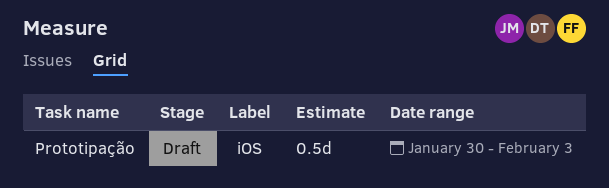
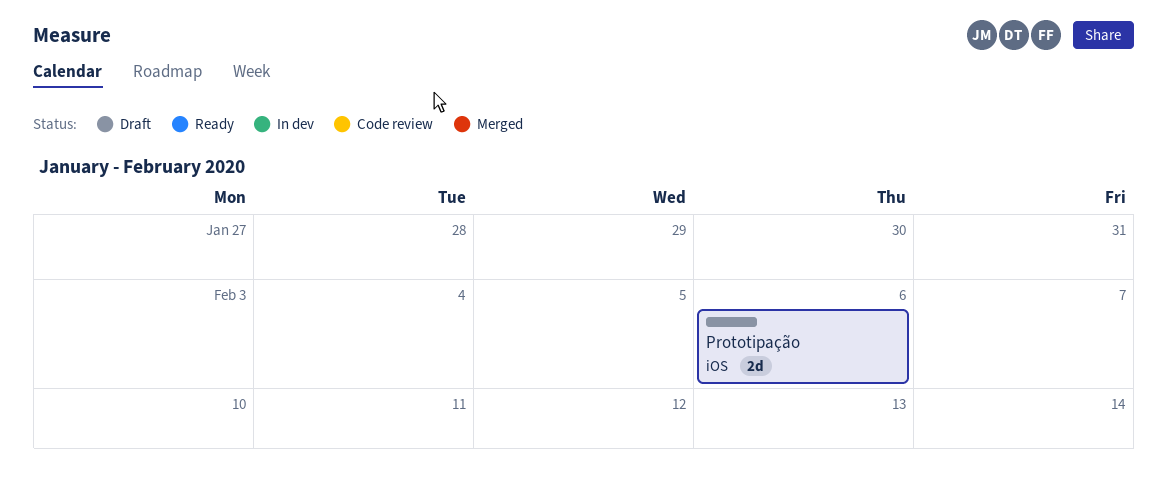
Prototipação, estimate: 0.5d -> 2d
Prototipação, due: Feb 3 -> Feb 6

